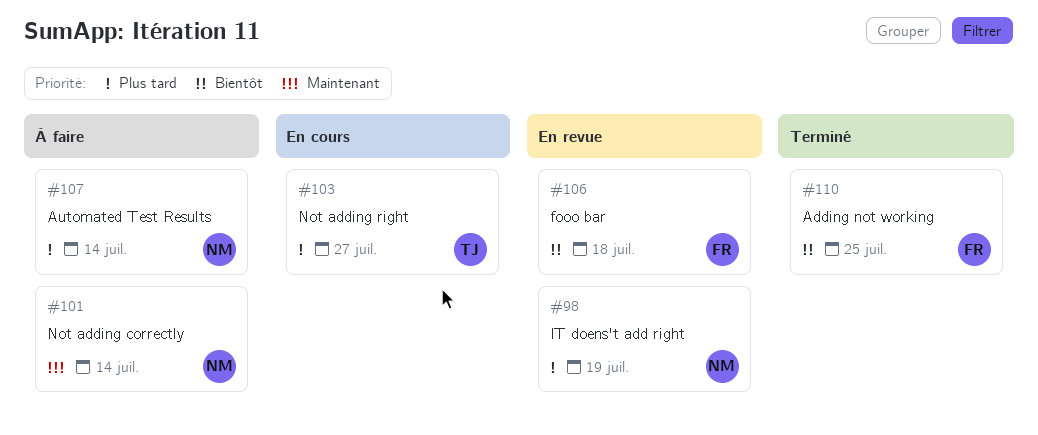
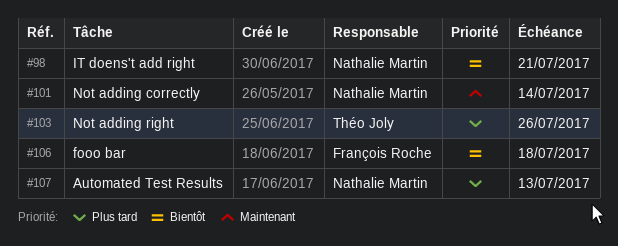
#98, priority: Plus tard -> Bientôt
#98, due: Jul 19 -> Jul 21
#103, due: Jul 27 -> Jul 26
#107, due: Jul 14 -> Jul 13
#110: present -> none

